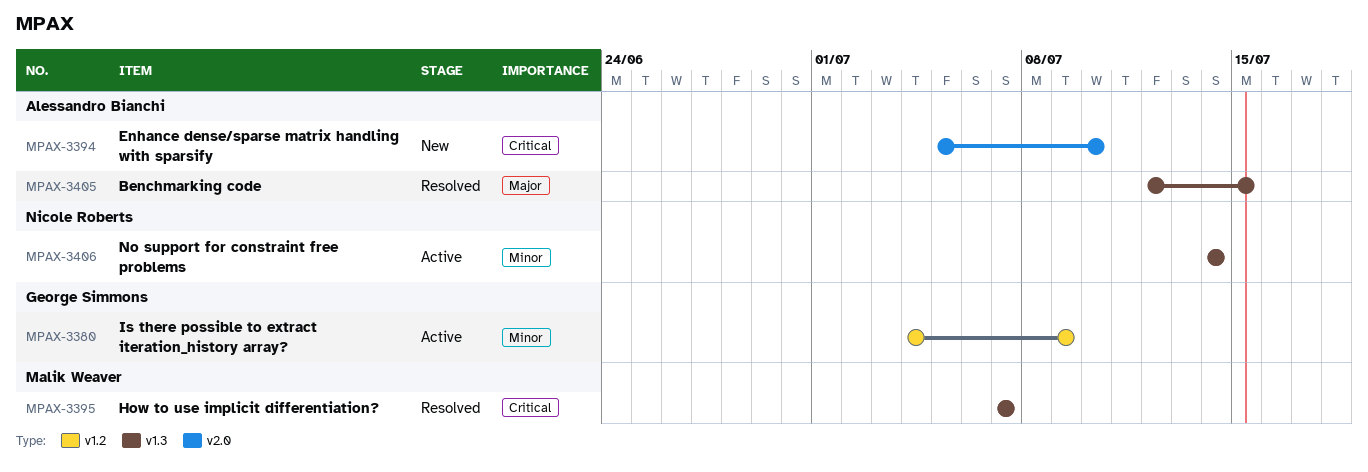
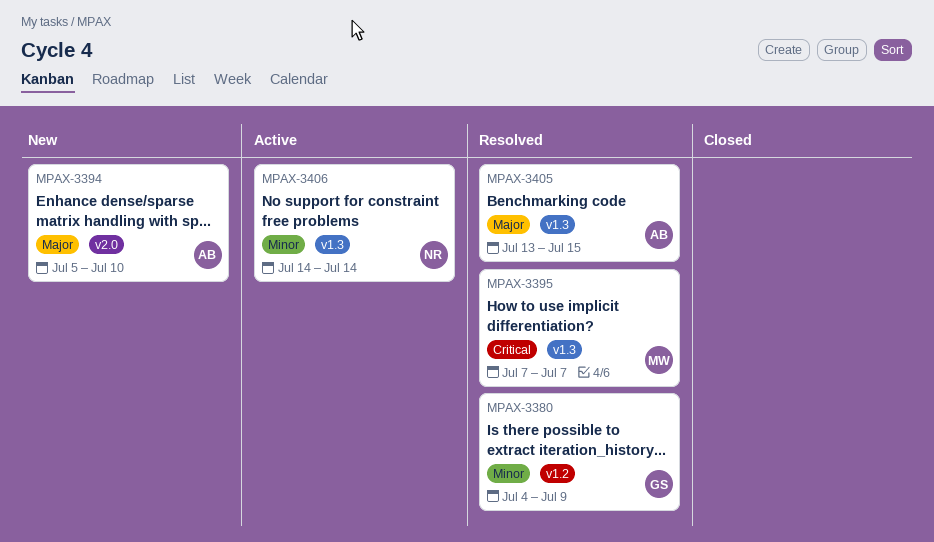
MPAX-3380, status: Active -> Resolved
MPAX-3394, priority: Critical -> Major
MPAX-3405, start: Jul 12 -> Jul 13

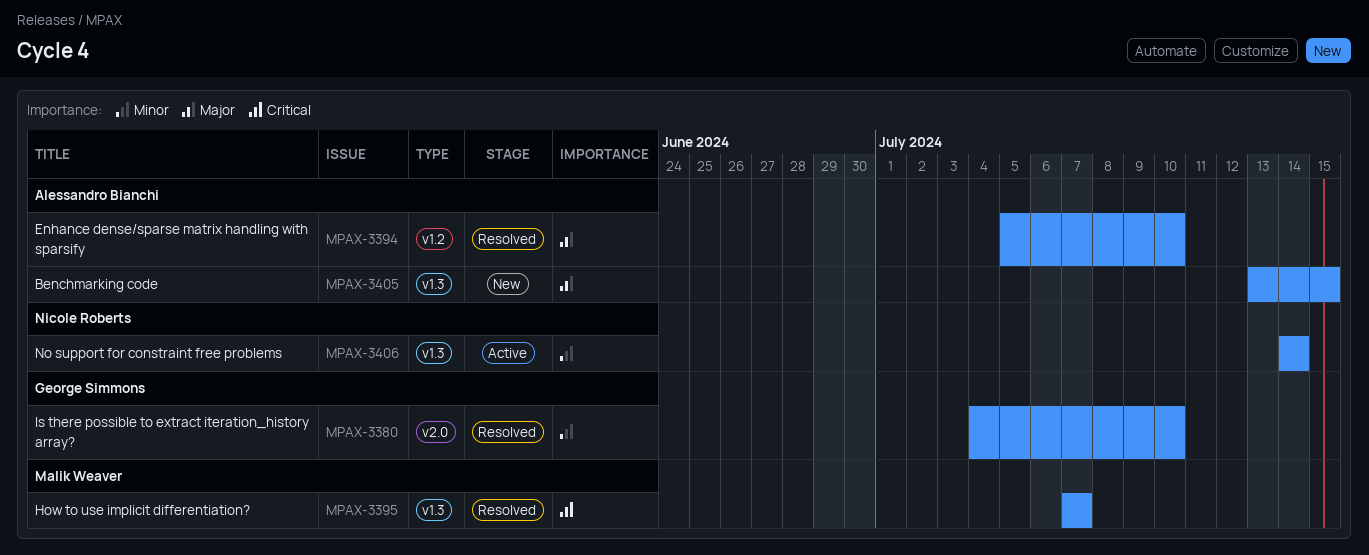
MPAX-3380, label: v1.2 -> v2.0
MPAX-3380, due: Jul 9 -> Jul 10
MPAX-3394, status: New -> Resolved
MPAX-3394, label: v2.0 -> v1.2
MPAX-3405, status: Resolved -> New

